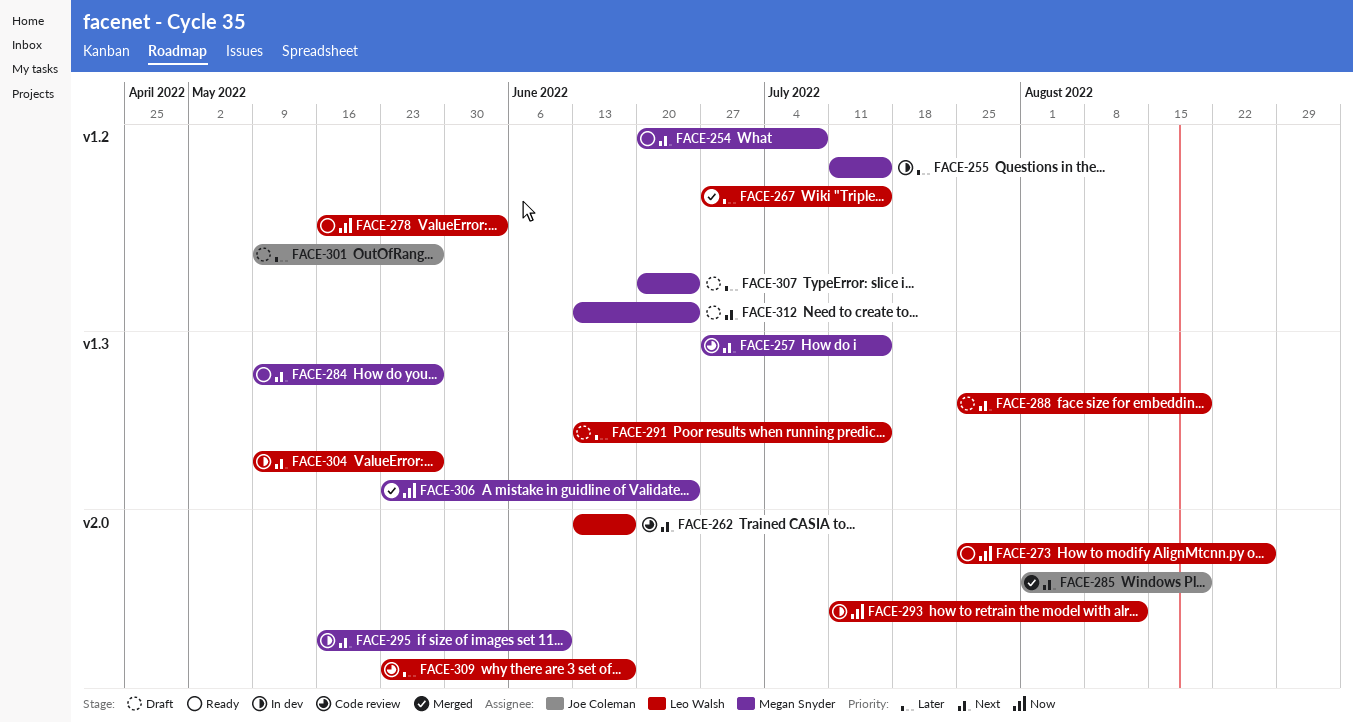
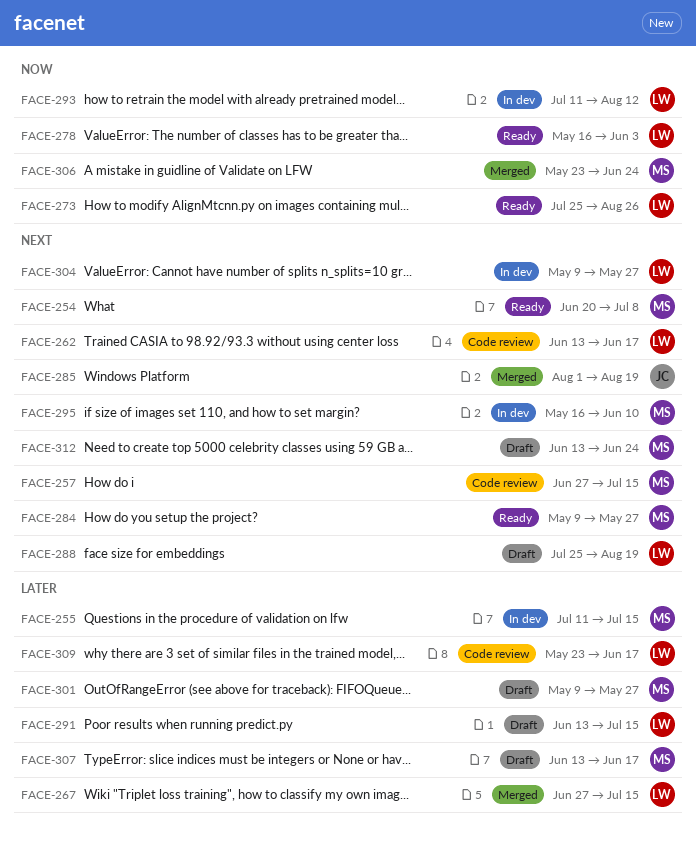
FACE-301, owner: Joe Coleman -> Megan Snyder
FACE-307, start: Jun 20 -> Jun 13
FACE-307, due: Jun 24 -> Jun 17

